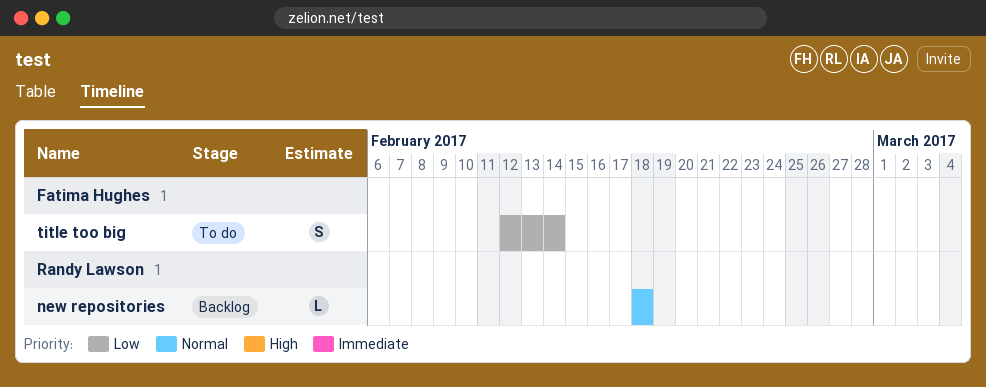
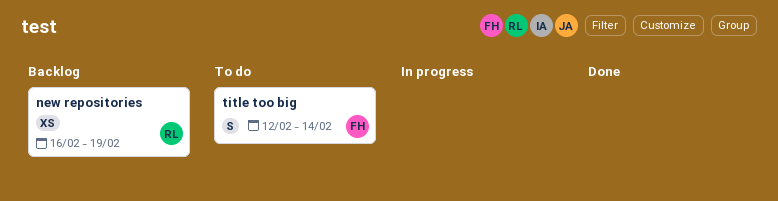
new repositories, estimate: L -> XS
new repositories, start: Feb 18 -> Feb 16
new repositories, due: Feb 18 -> Feb 19

